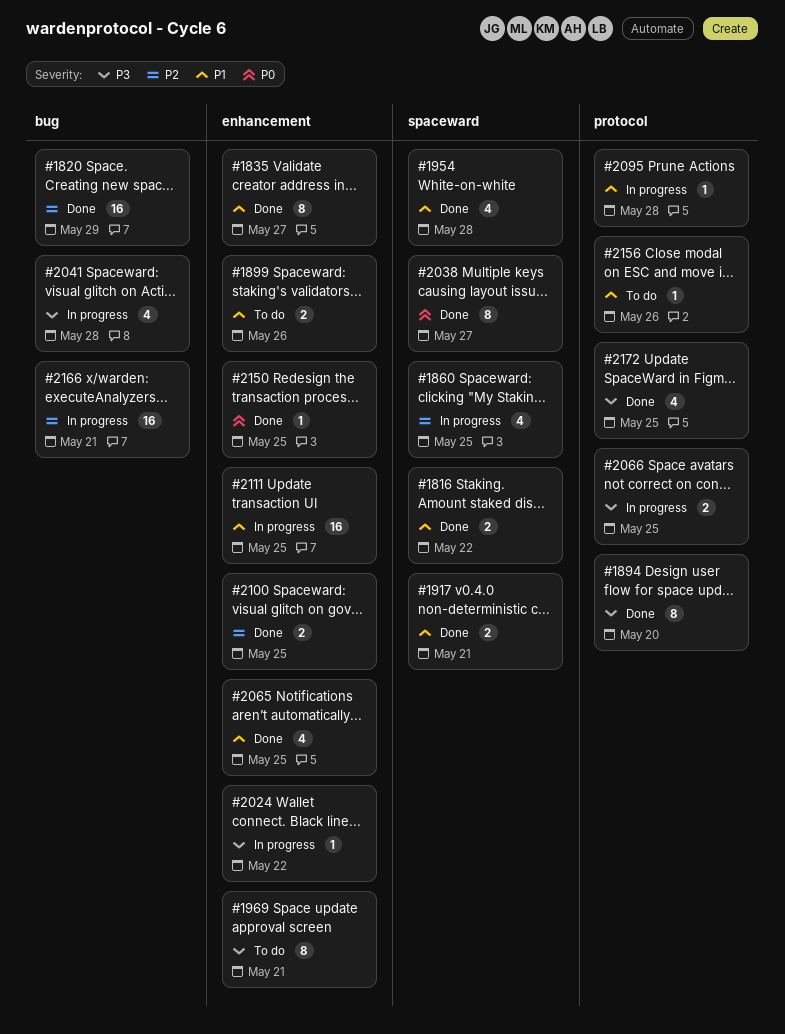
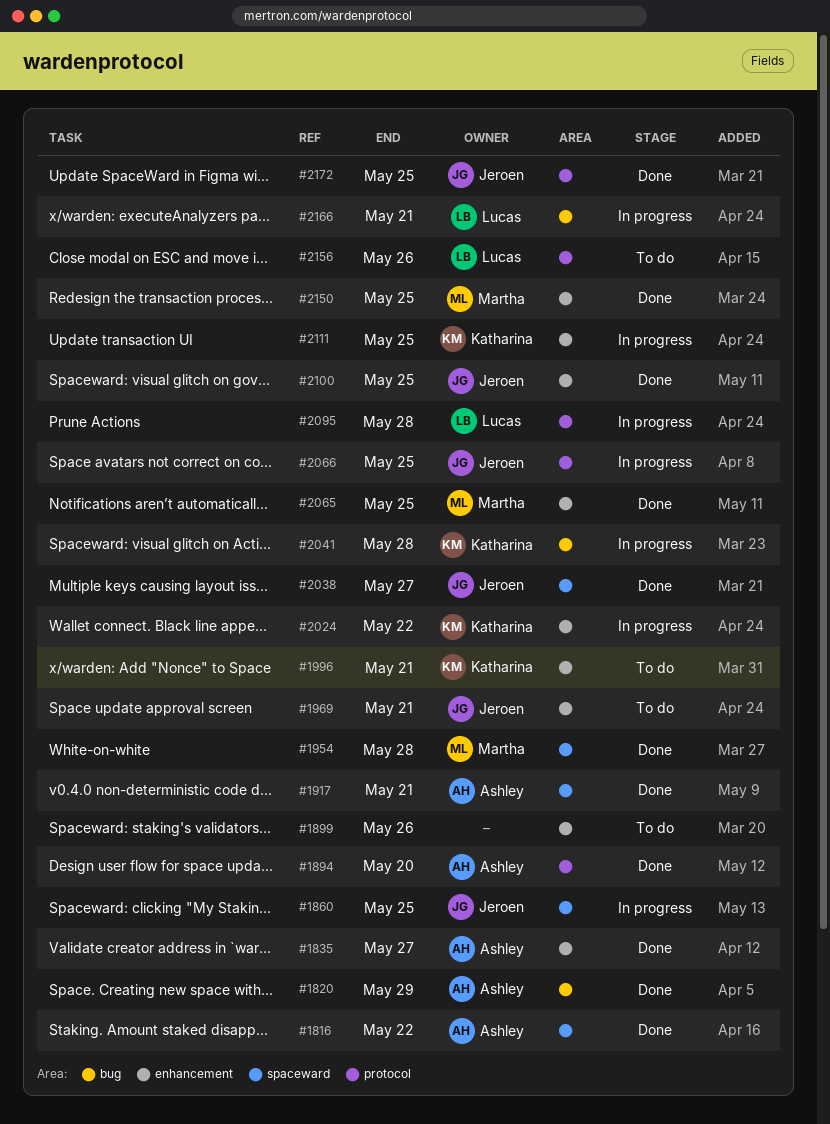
#1996: none -> present

